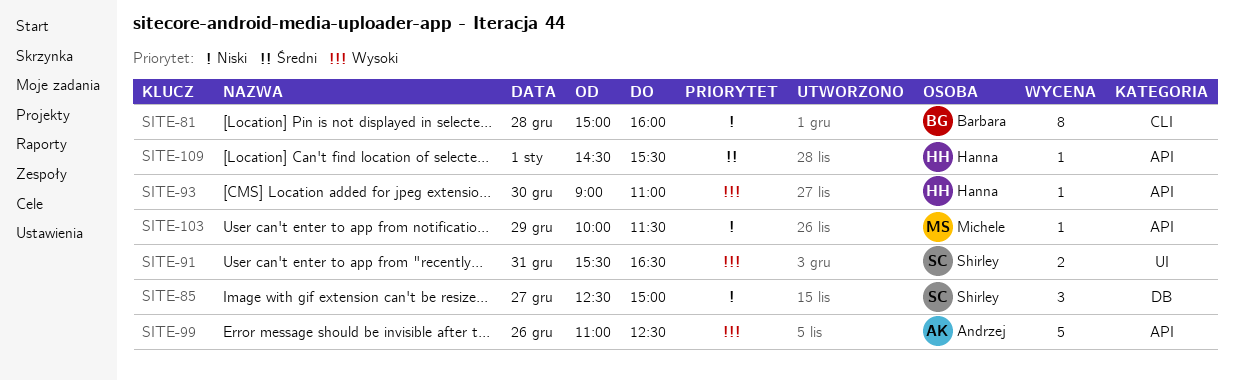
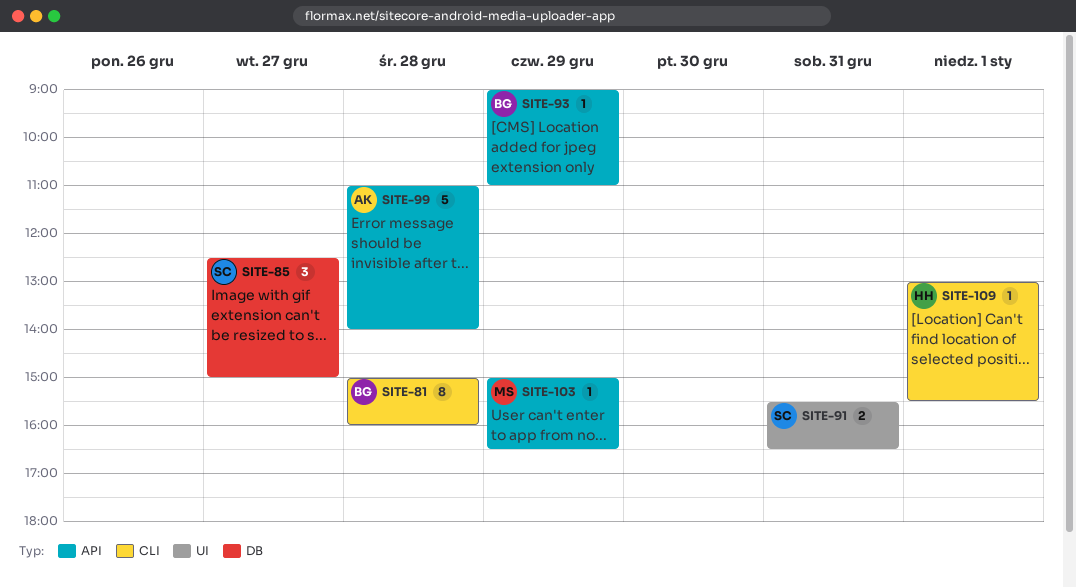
SITE-93, owner: Hanna -> Barbara
SITE-93, day: Dec 30 -> Dec 29
SITE-99, day: Dec 26 -> Dec 28
SITE-99, ends: 12:30 -> 14:00
SITE-103, begins: 10:00 -> 15:00
SITE-103, ends: 11:30 -> 16:30
SITE-109, label: API -> CLI
SITE-109, begins: 14:30 -> 13:00

